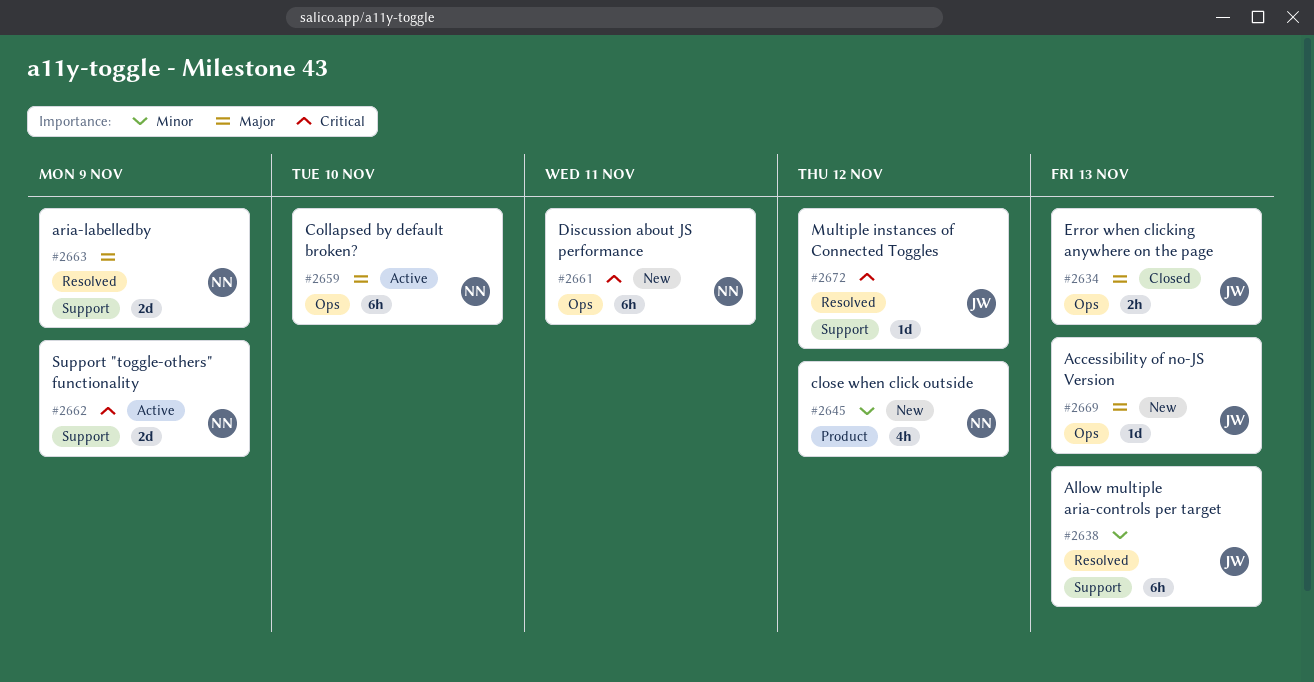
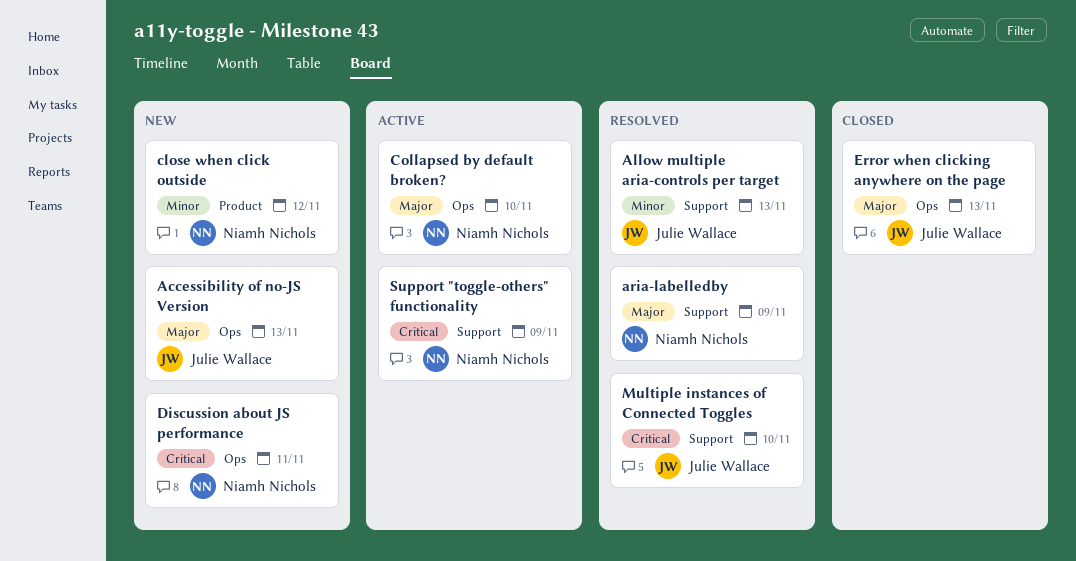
Multiple instances of Connected Toggles, due: Nov 12 -> Nov 10

